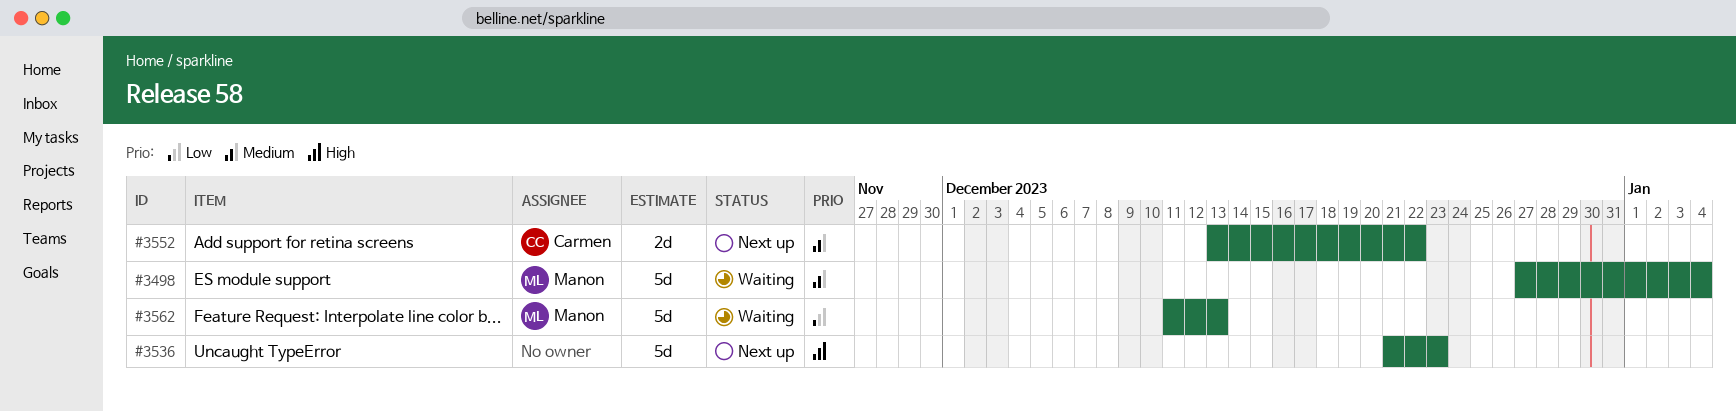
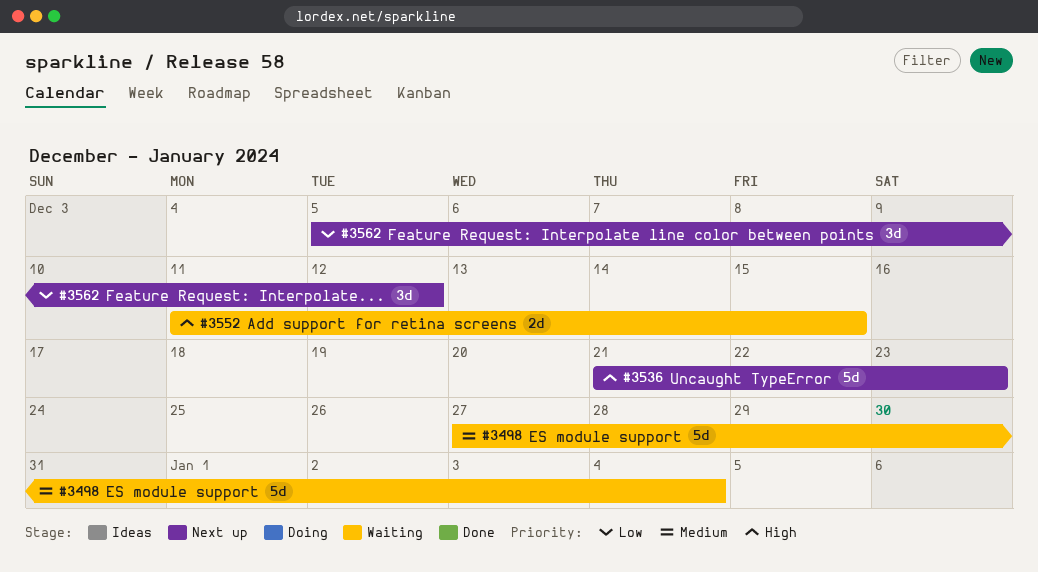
#3552, status: Next up -> Waiting
#3552, priority: Medium -> High
#3552, start: Dec 13 -> Dec 11
#3552, due: Dec 22 -> Dec 15
#3562, status: Waiting -> Next up
#3562, estimate: 5d -> 3d
#3562, start: Dec 11 -> Dec 5
#3562, due: Dec 13 -> Dec 12

